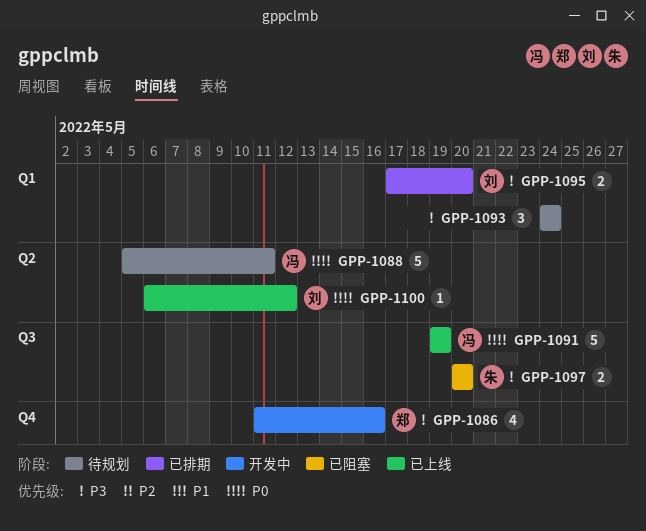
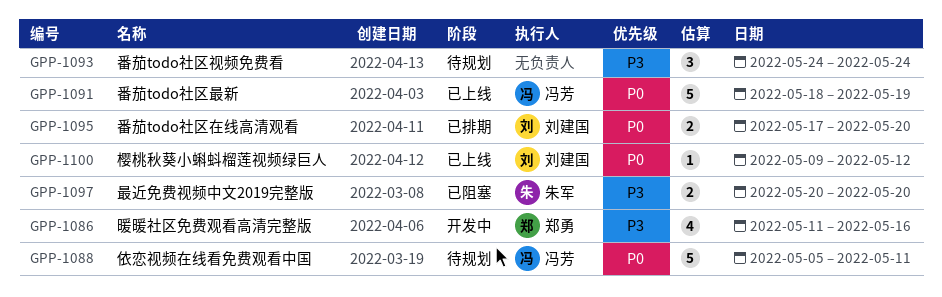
GPP-1091, start: May 19 -> May 18
GPP-1095, priority: P3 -> P0
GPP-1100, start: May 6 -> May 9

